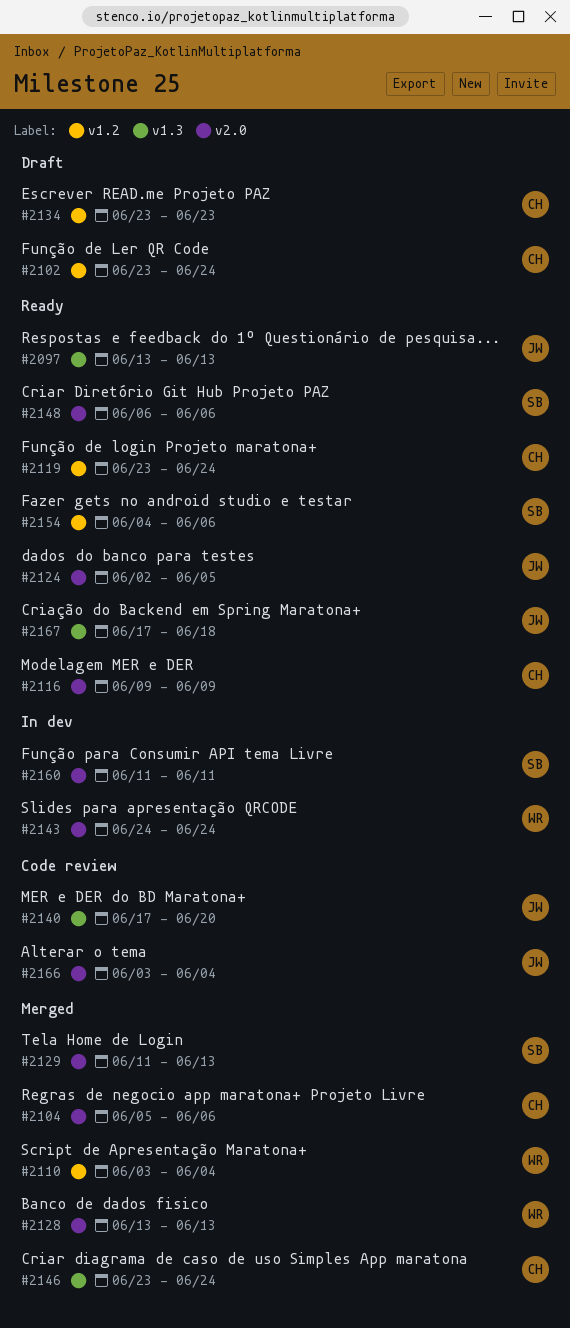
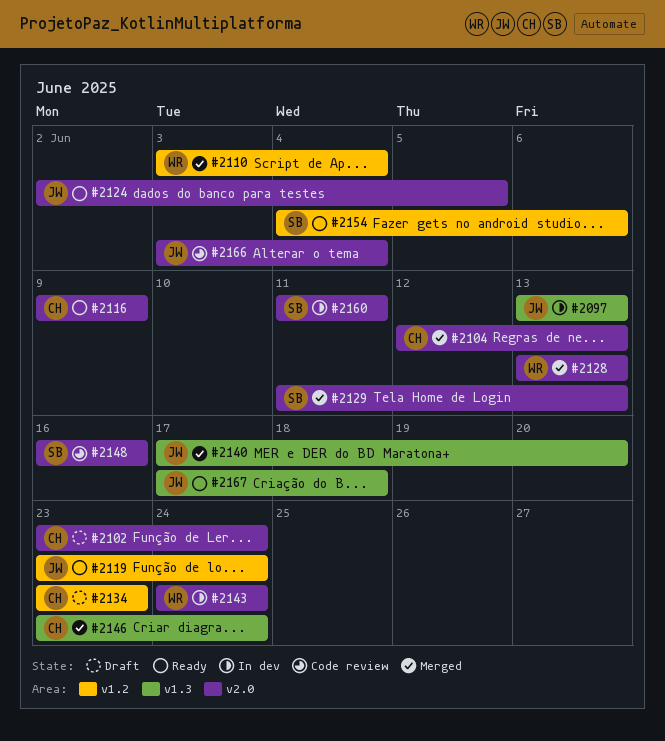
#2097, status: Ready -> In dev
#2102, label: v1.2 -> v2.0
#2104, start: Jun 5 -> Jun 12
#2104, due: Jun 6 -> Jun 13
#2119, owner: CH -> JW
#2140, status: Code review -> Merged
#2148, status: Ready -> Code review
#2148, start: Jun 6 -> Jun 16
#2148, due: Jun 6 -> Jun 16

